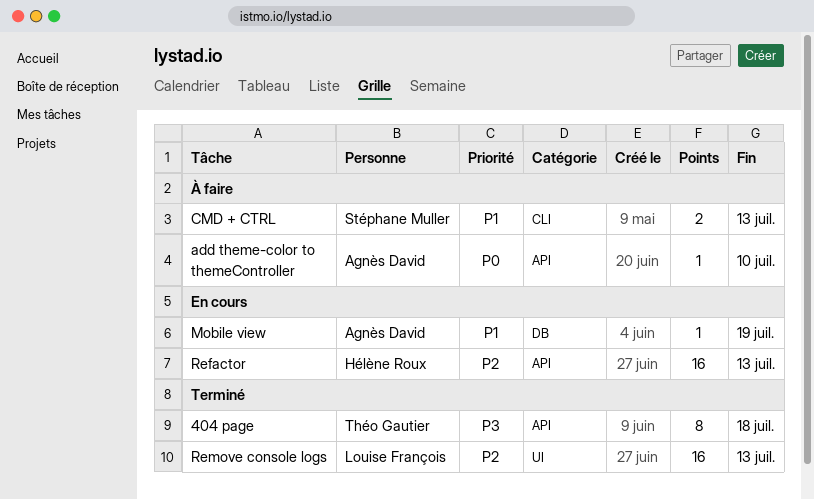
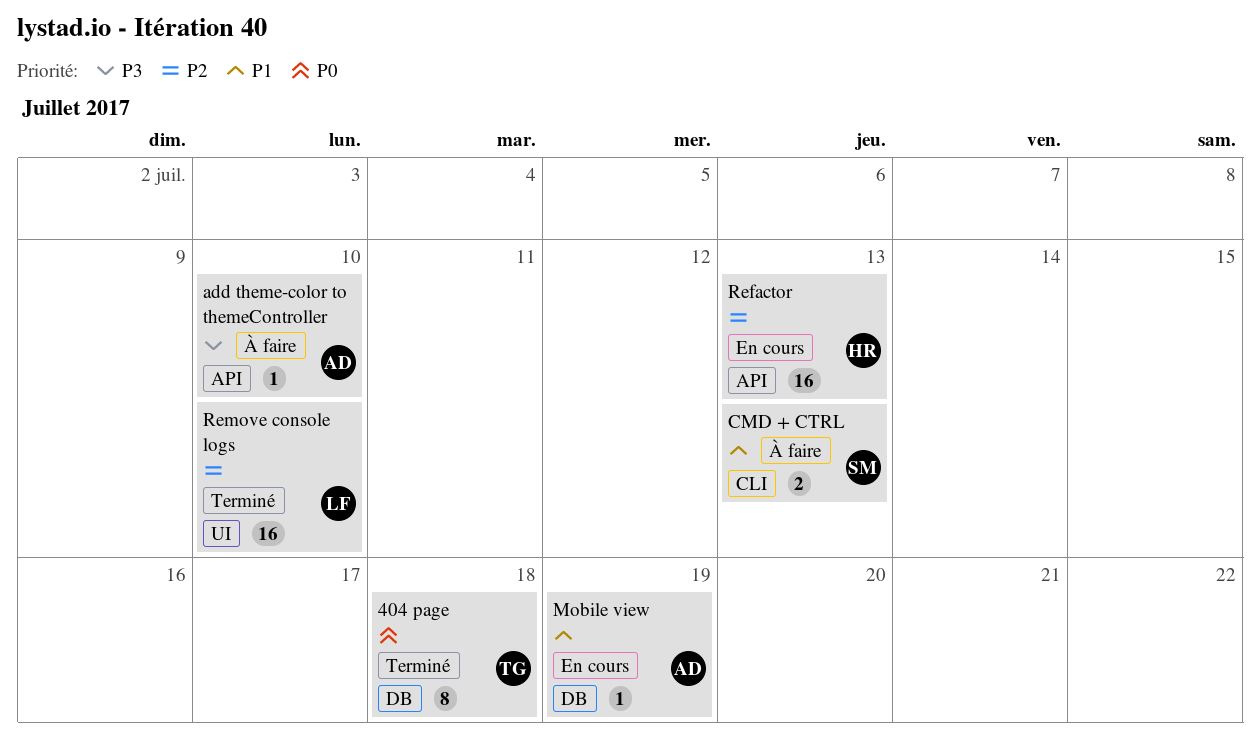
404 page, priority: P3 -> P0
404 page, label: API -> DB
add theme-color to themeController, priority: P0 -> P3
Remove console logs, due: Jul 13 -> Jul 10

